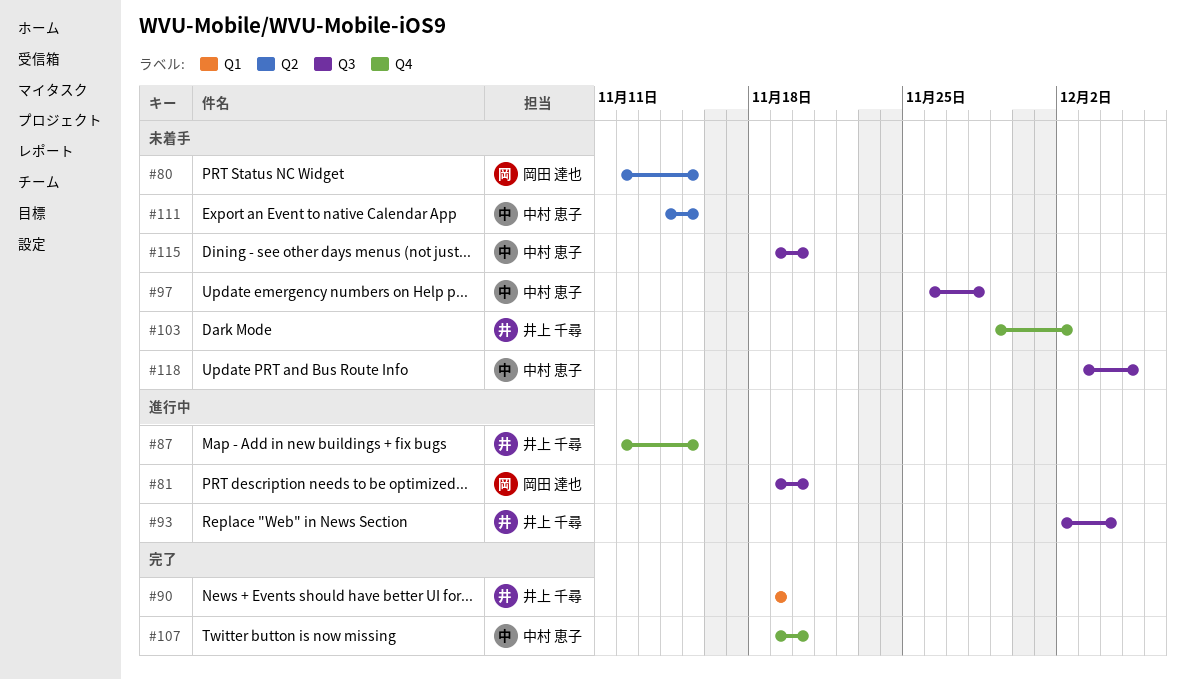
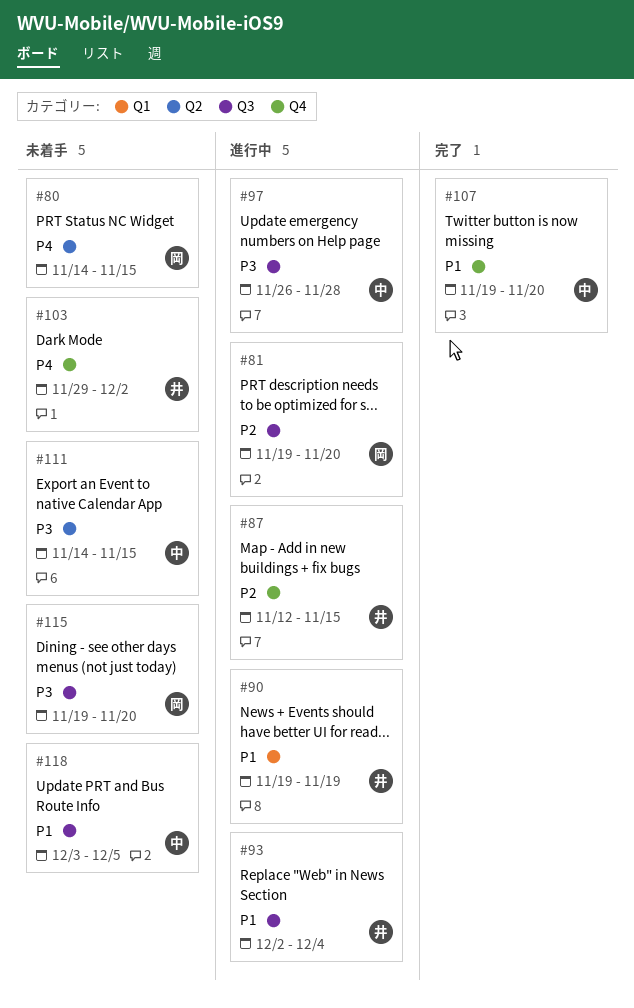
#80, start: Nov 12 -> Nov 14
#90, status: 完了 -> 進行中
#97, status: 未着手 -> 進行中
#115, owner: 中村 恵子 -> 岡田 達也

